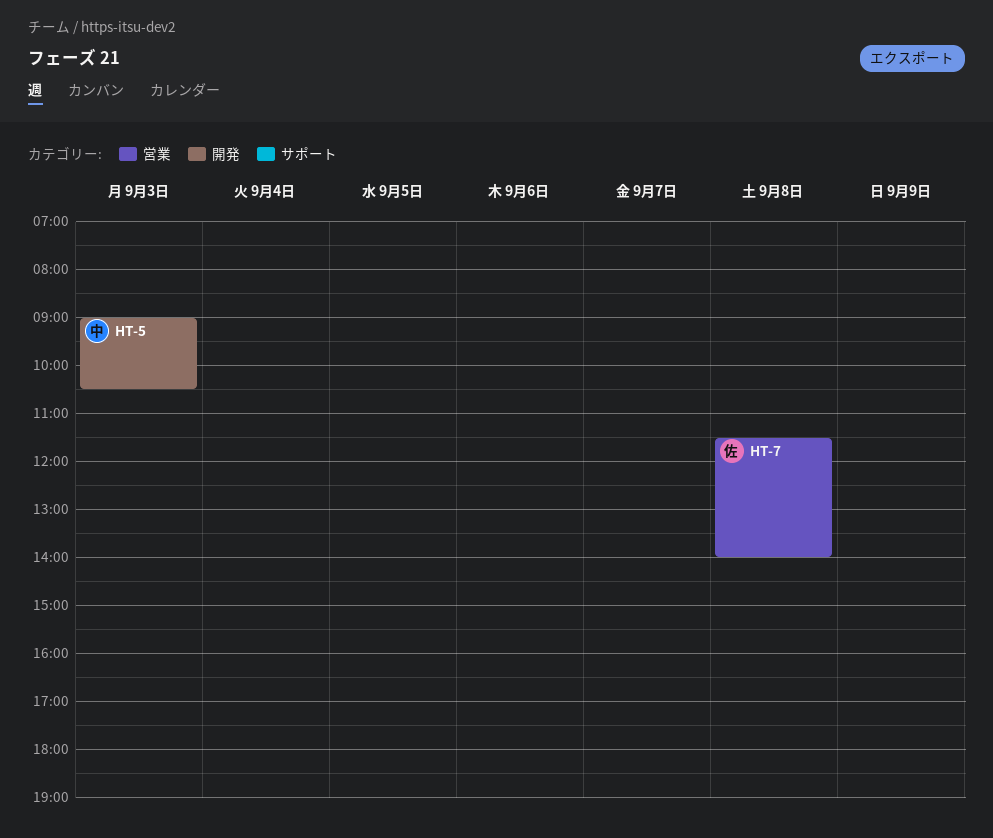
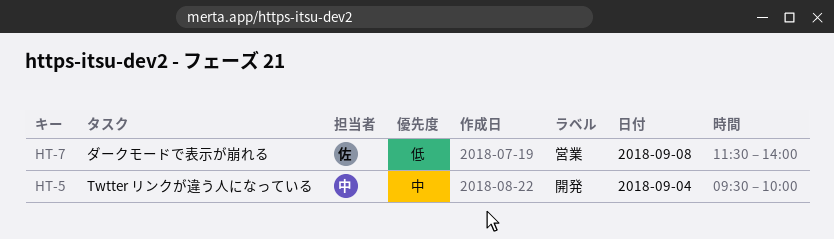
HT-5, day: Sep 3 -> Sep 4
HT-5, begins: 09:00 -> 09:30
HT-5, ends: 10:30 -> 10:00

